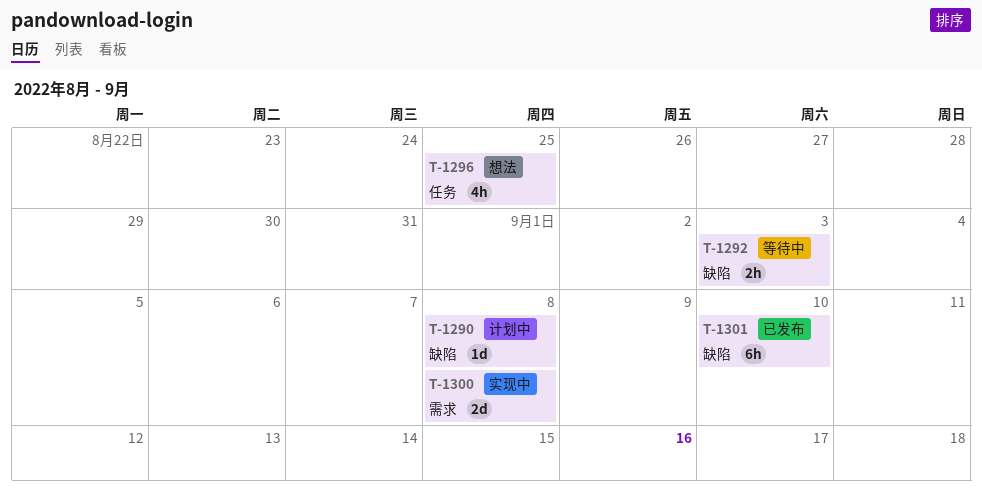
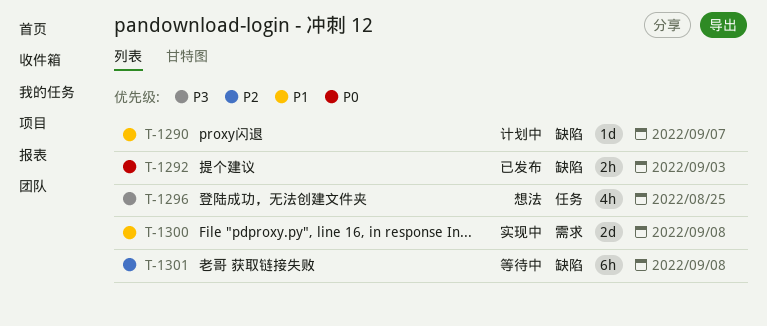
T-1290, due: Sep 8 -> Sep 7
T-1292, status: 等待中 -> 已发布
T-1301, status: 已发布 -> 等待中
T-1301, due: Sep 10 -> Sep 8

